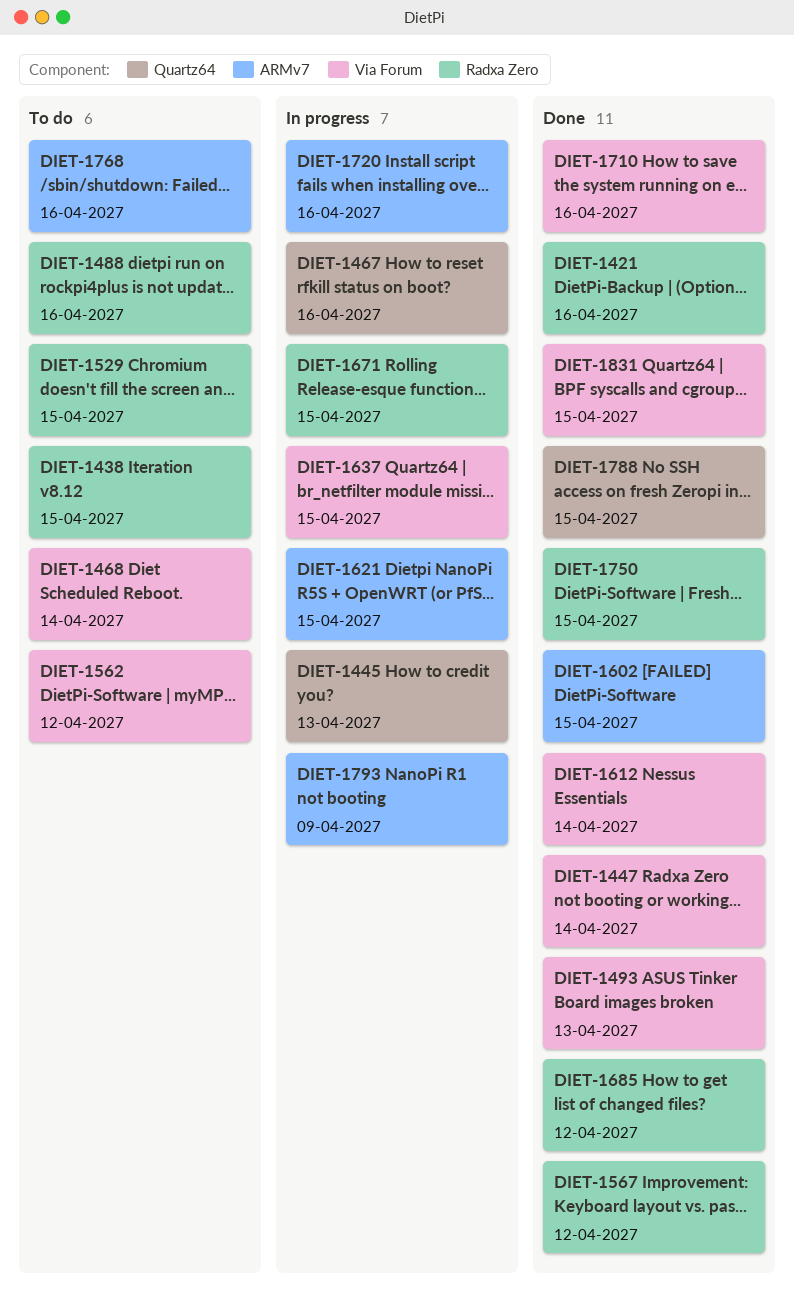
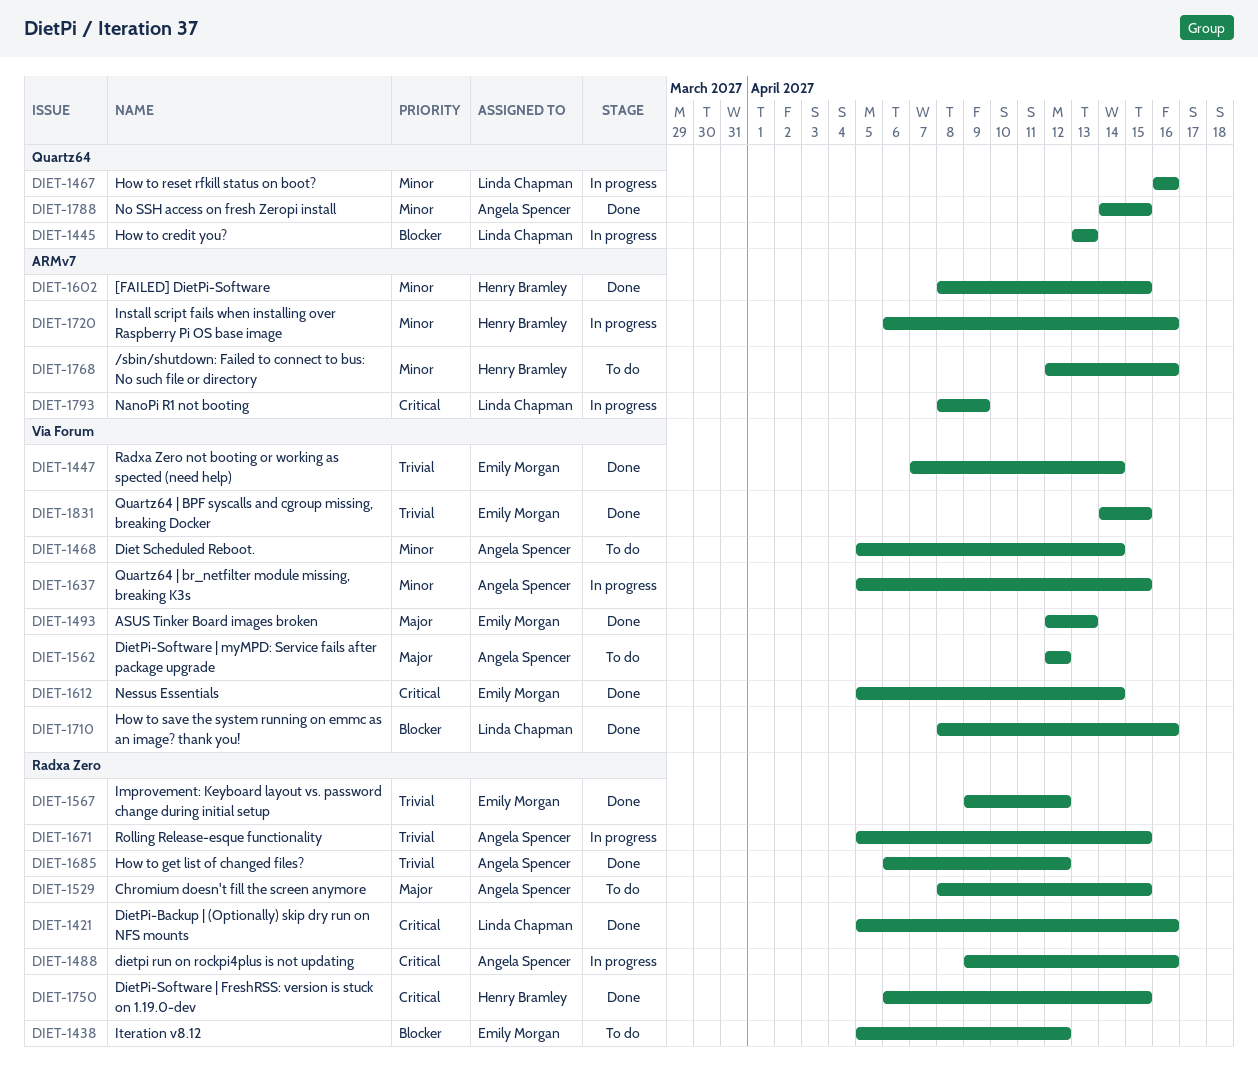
DIET-1438, due: Apr 15 -> Apr 12
DIET-1488, status: To do -> In progress
DIET-1621: present -> none

